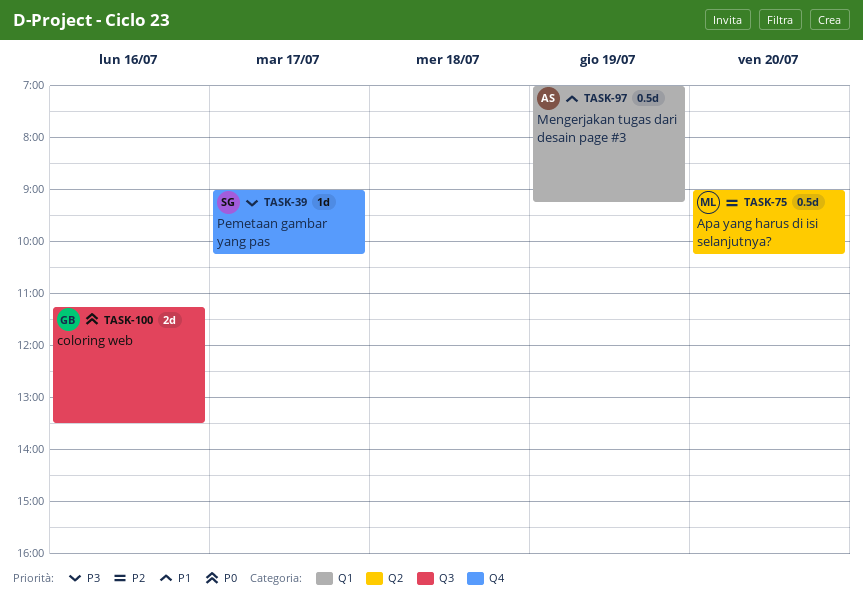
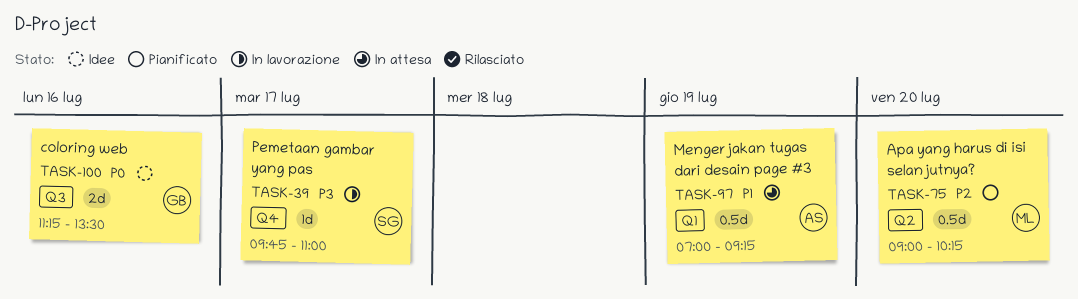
TASK-39, begins: 09:00 -> 09:45
TASK-39, ends: 10:15 -> 11:00

